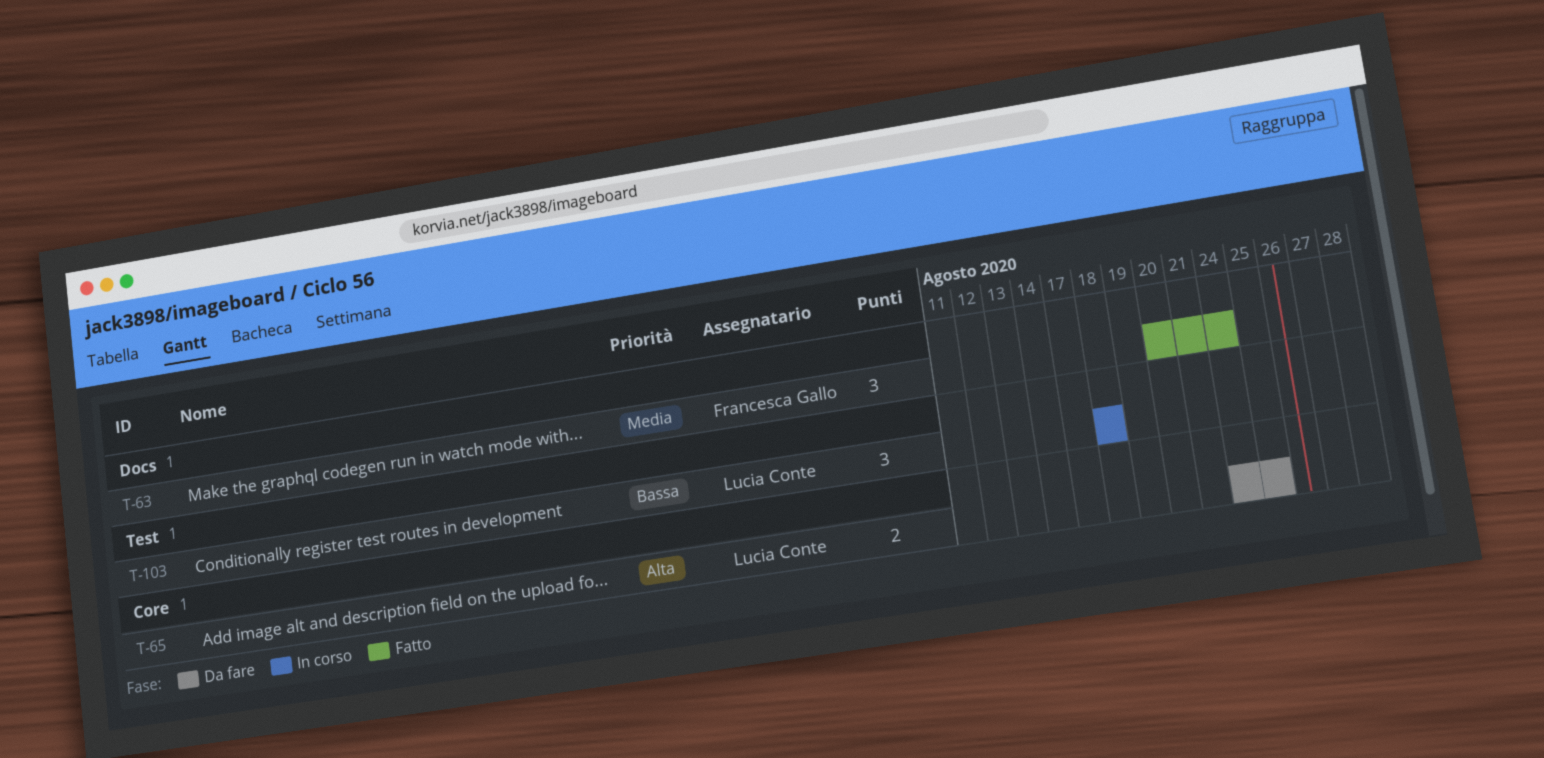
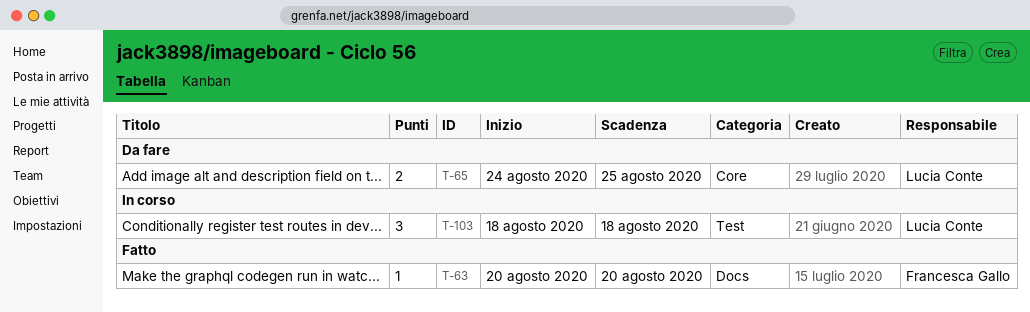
T-63, estimate: 3 -> 1
T-63, due: Aug 24 -> Aug 20

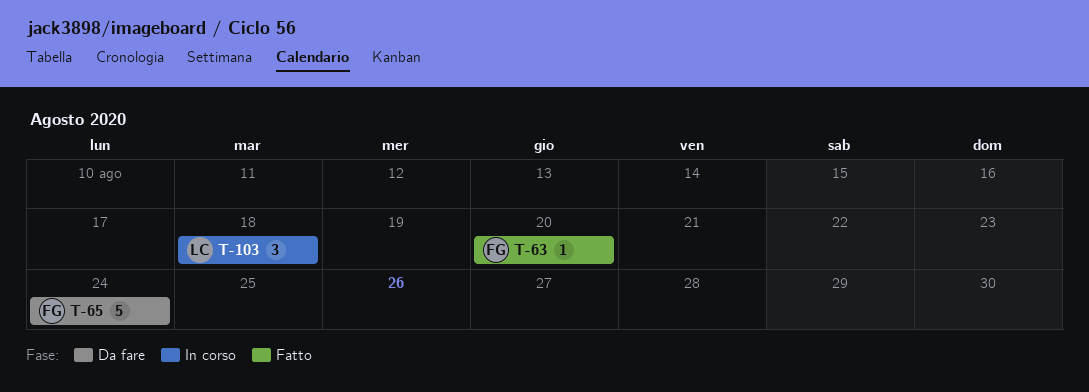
T-65, owner: Lucia Conte -> Francesca Gallo
T-65, estimate: 2 -> 5
T-65, due: Aug 25 -> Aug 24

